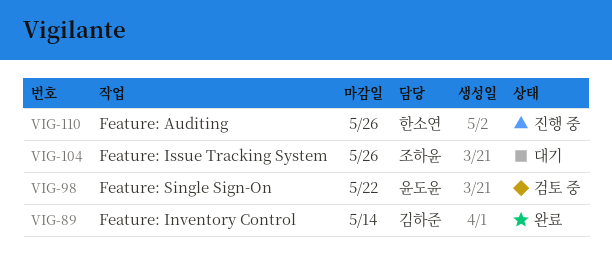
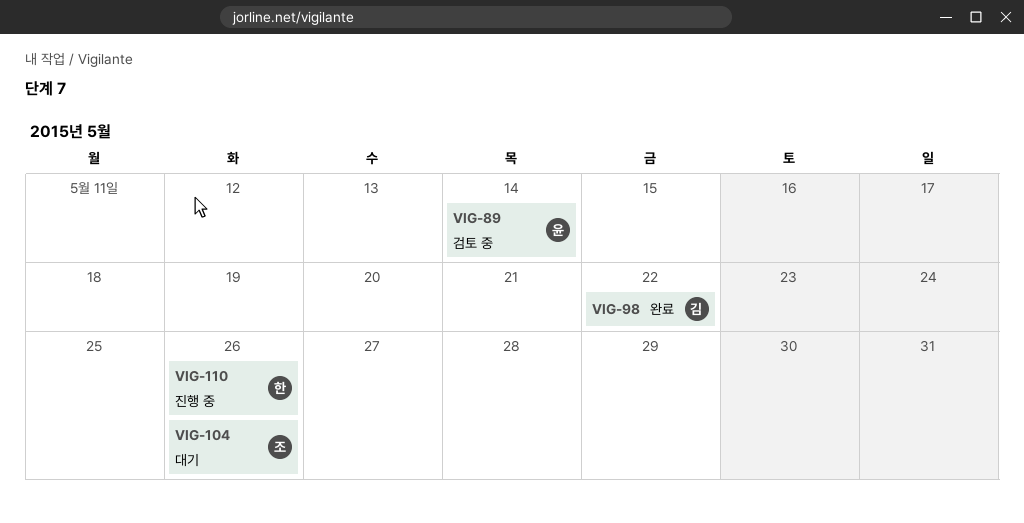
VIG-89, status: 완료 -> 검토 중
VIG-89, owner: 김하준 -> 윤도윤
VIG-98, status: 검토 중 -> 완료
VIG-98, owner: 윤도윤 -> 김하준

